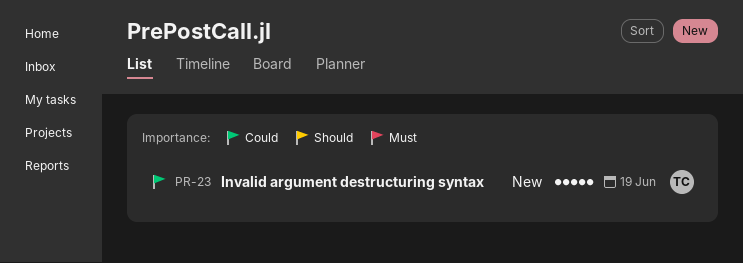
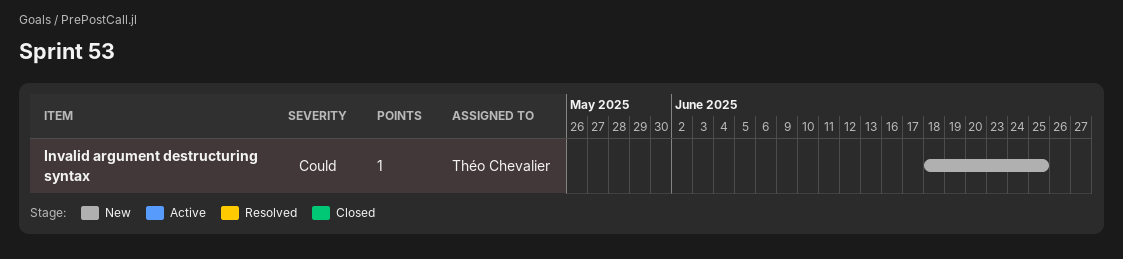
Invalid argument destructuring syntax, estimate: 5 -> 1
Invalid argument destructuring syntax, due: Jun 19 -> Jun 25

